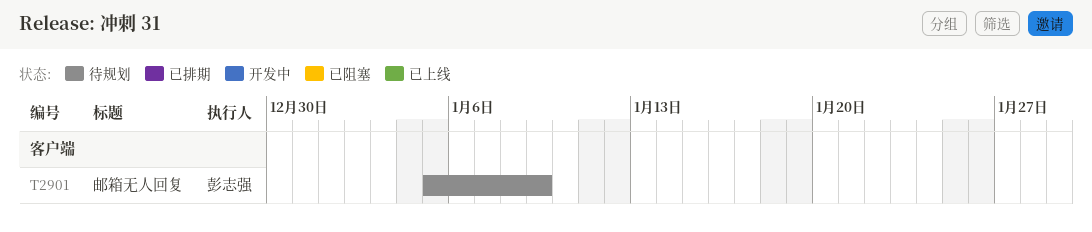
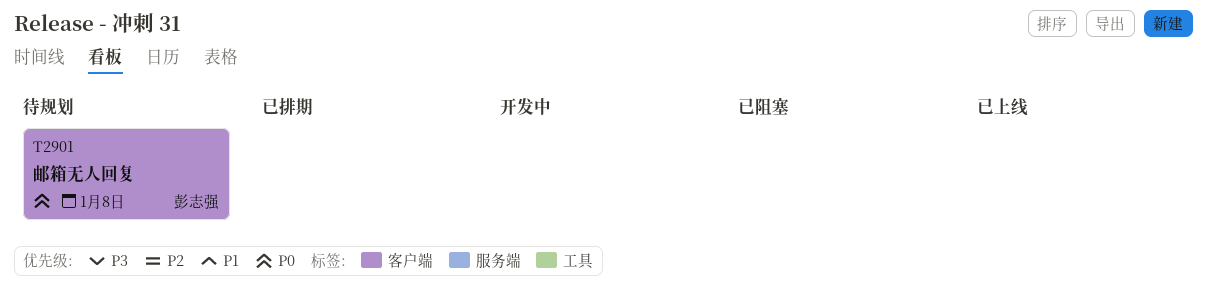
T2901, due: Jan 9 -> Jan 8

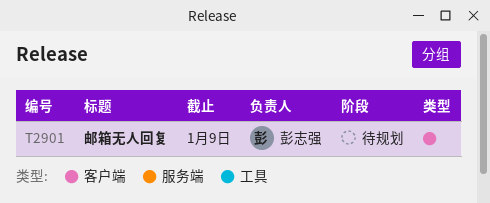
T2901, due: Jan 8 -> Jan 9

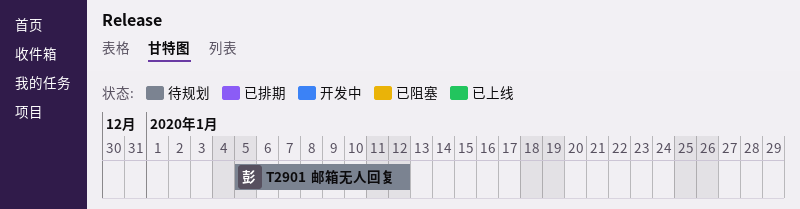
T2901, due: Jan 9 -> Jan 12

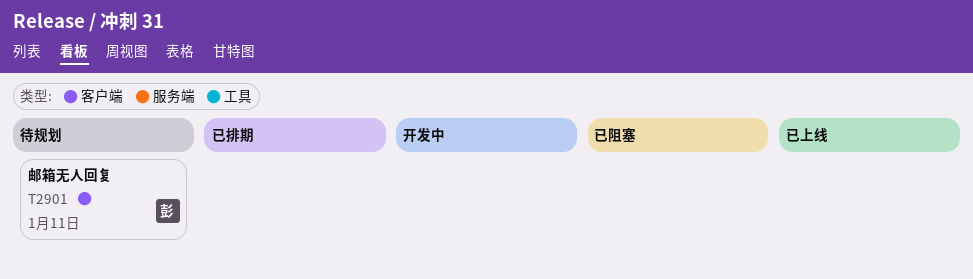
T2901, due: Jan 12 -> Jan 11

